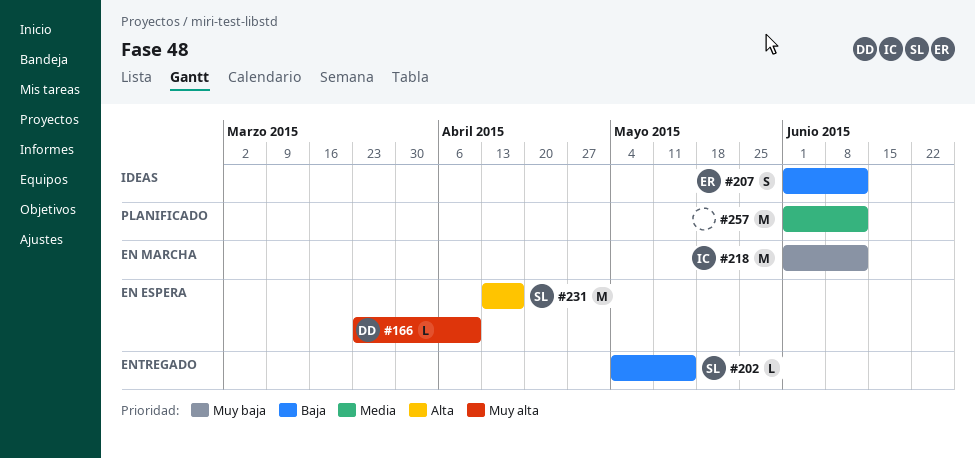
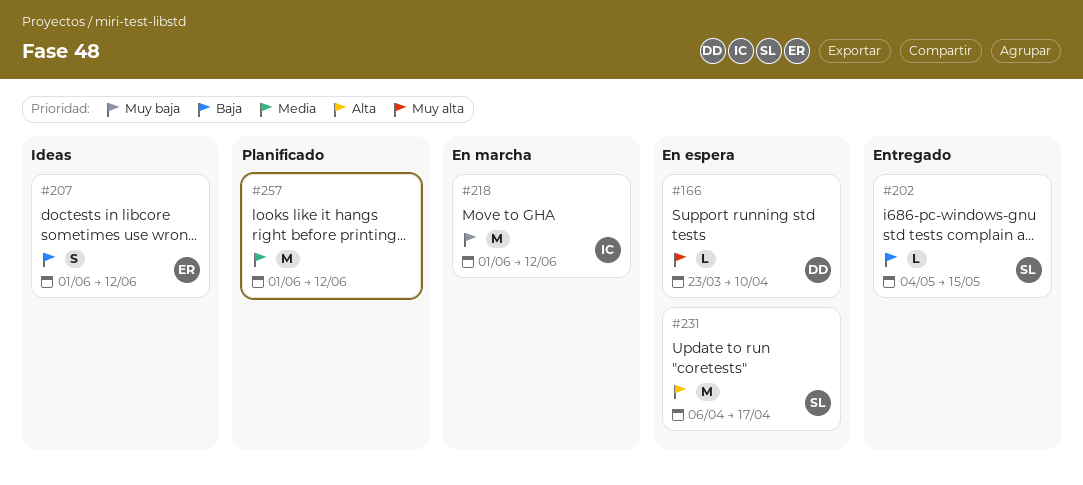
#231, start: Apr 13 -> Apr 6

